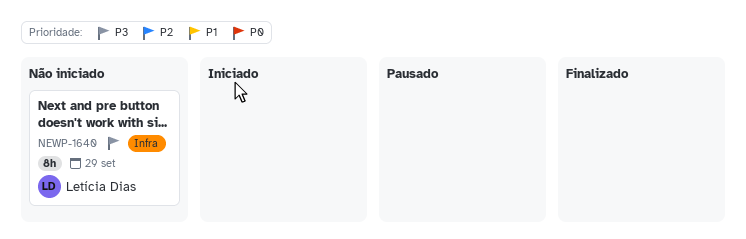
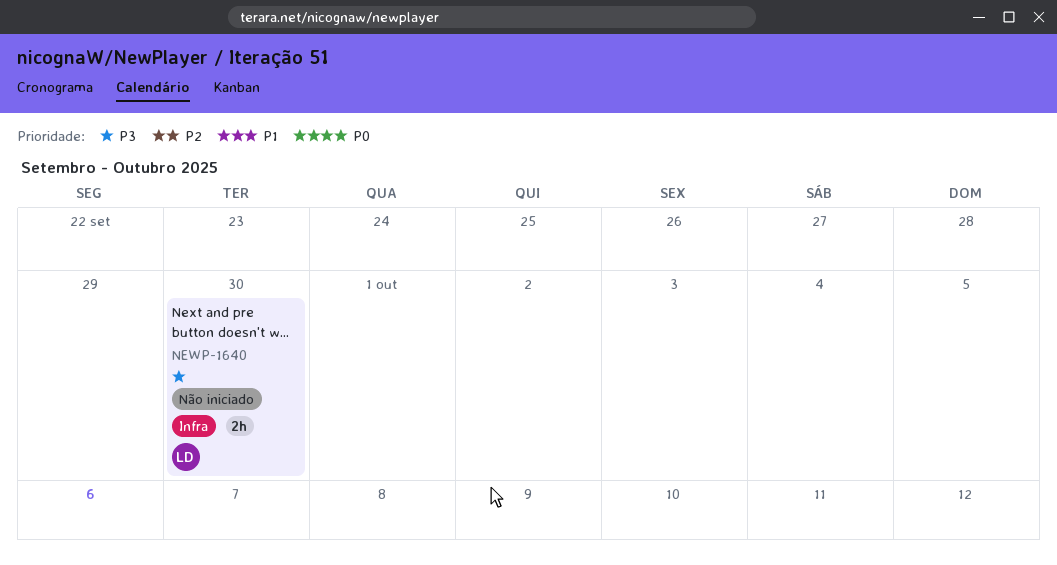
NEWP-1640, estimate: 8h -> 2h
NEWP-1640, due: Sep 29 -> Sep 30

